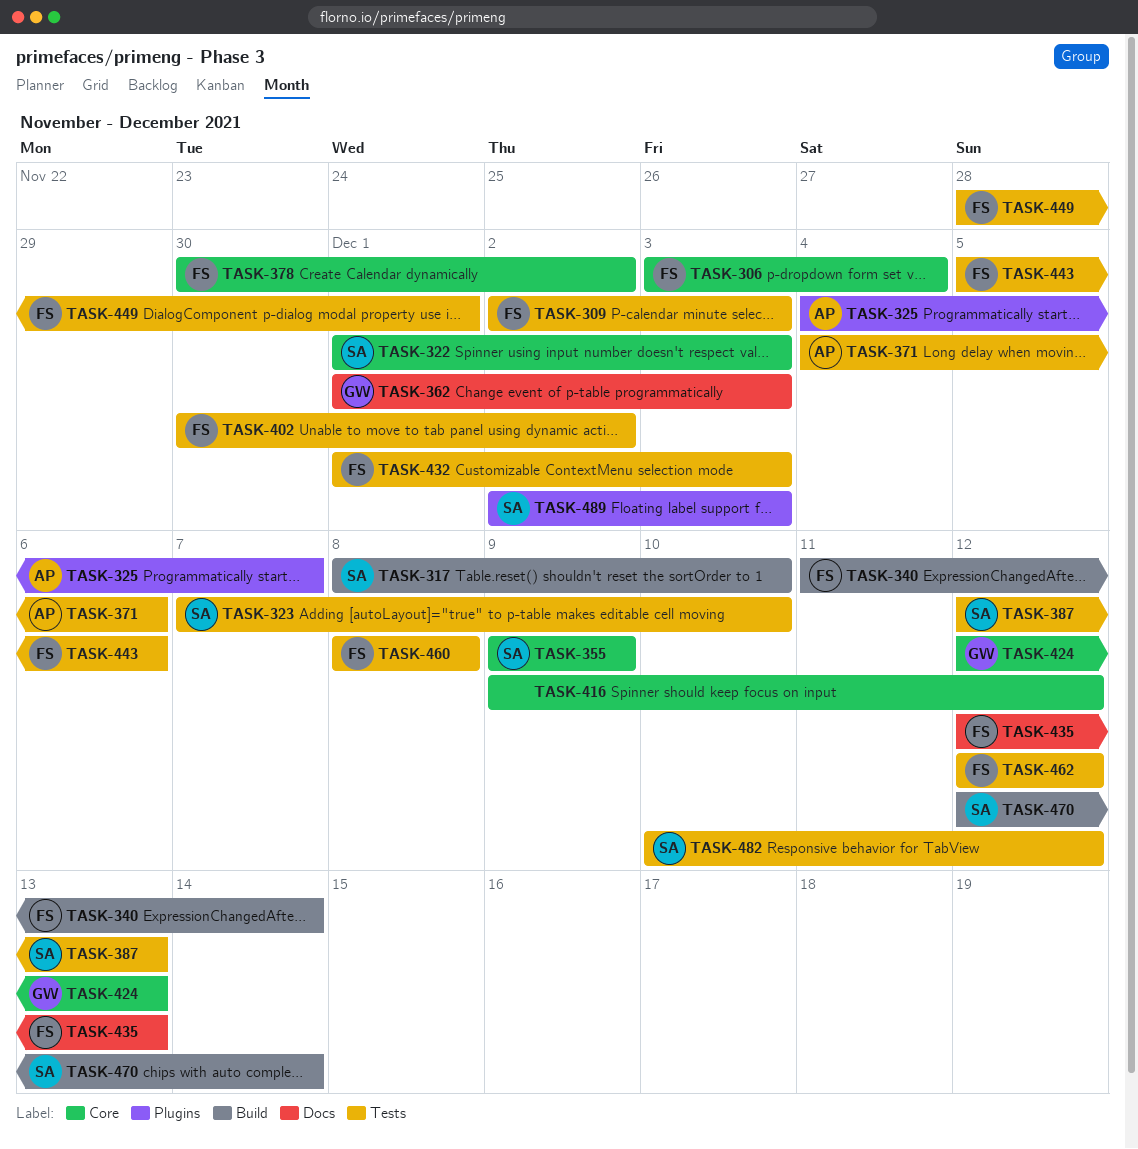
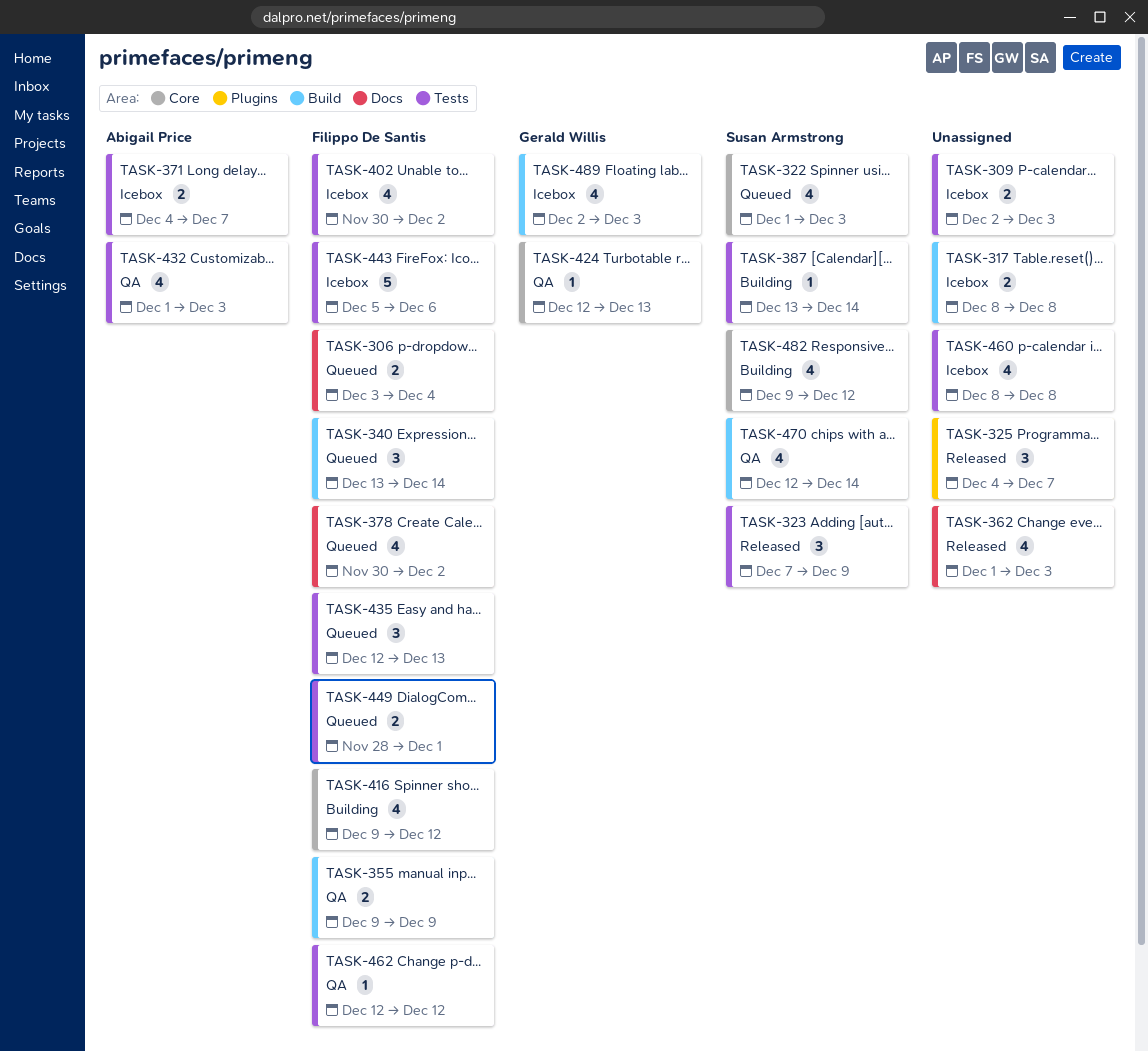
TASK-306, label: Core -> Docs
TASK-309, owner: Filippo De Santis -> none
TASK-317, owner: Susan Armstrong -> none
TASK-317, due: Dec 10 -> Dec 8
TASK-323, due: Dec 10 -> Dec 9
TASK-325, owner: Abigail Price -> none
TASK-340, start: Dec 11 -> Dec 13
TASK-355, owner: Susan Armstrong -> Filippo De Santis
TASK-355, label: Core -> Build
TASK-362, owner: Gerald Willis -> none
TASK-371, due: Dec 6 -> Dec 7
TASK-378, label: Core -> Docs
TASK-387, start: Dec 12 -> Dec 13
TASK-387, due: Dec 13 -> Dec 14
TASK-416, owner: none -> Filippo De Santis
TASK-432, owner: Filippo De Santis -> Abigail Price
TASK-435, label: Docs -> Tests
TASK-460, owner: Filippo De Santis -> none
TASK-482, label: Tests -> Core
TASK-482, start: Dec 10 -> Dec 9
TASK-489, owner: Susan Armstrong -> Gerald Willis
TASK-489, label: Plugins -> Build

